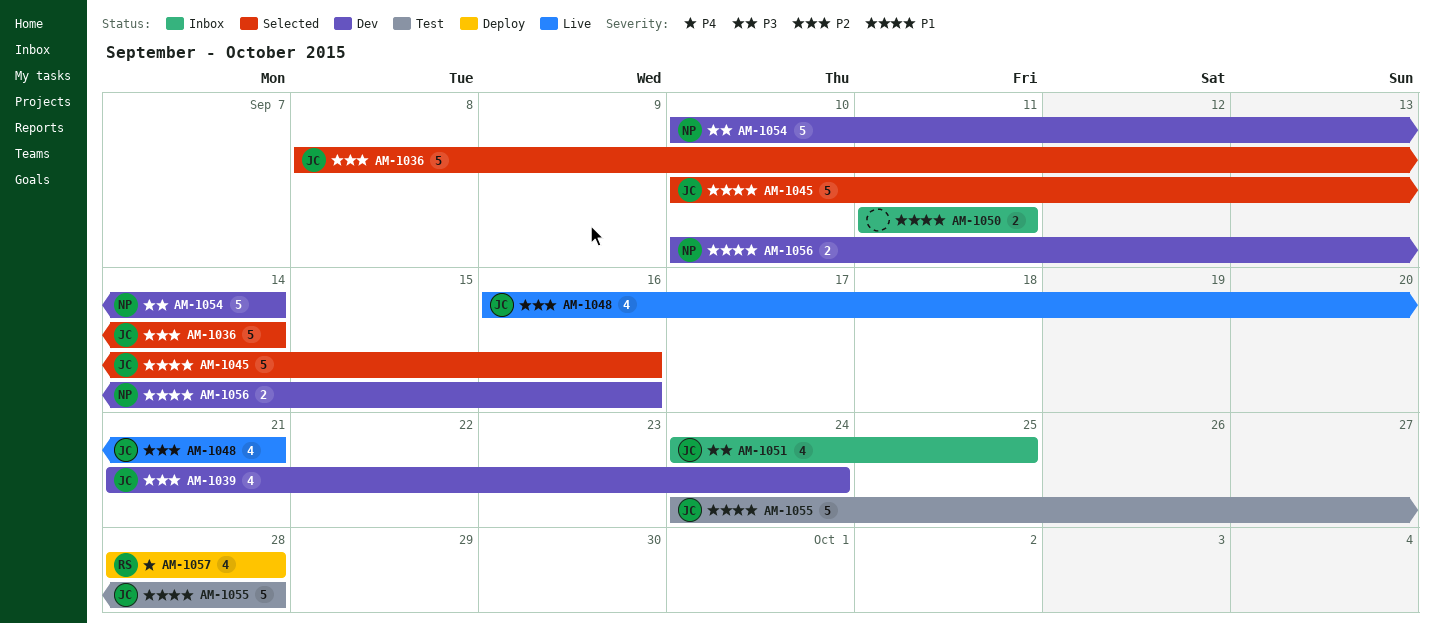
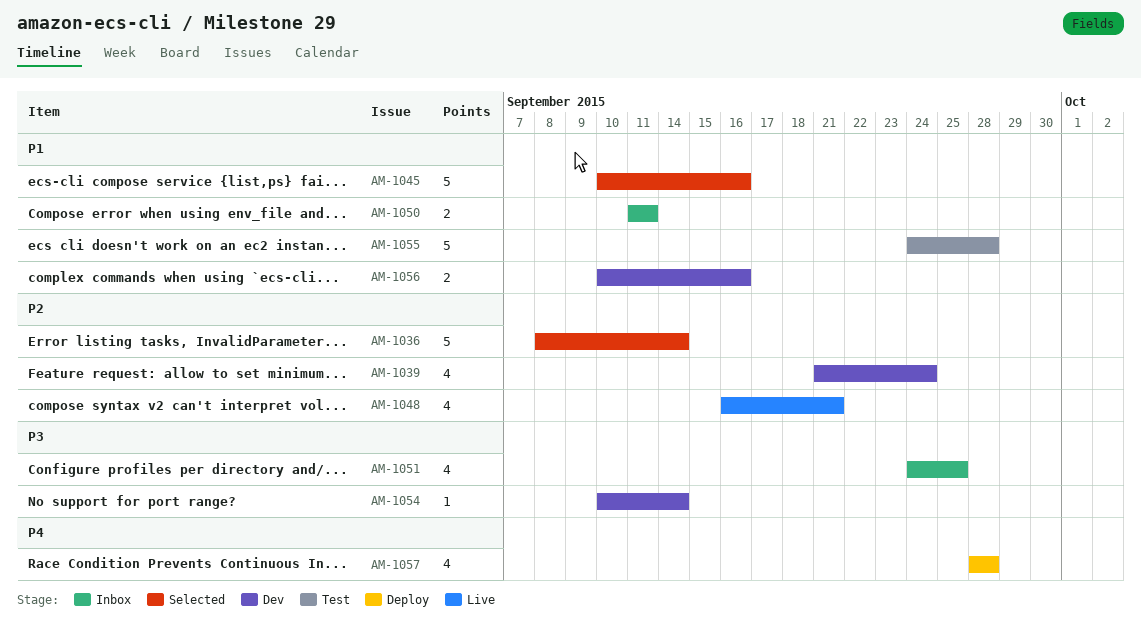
AM-1054, estimate: 5 -> 1

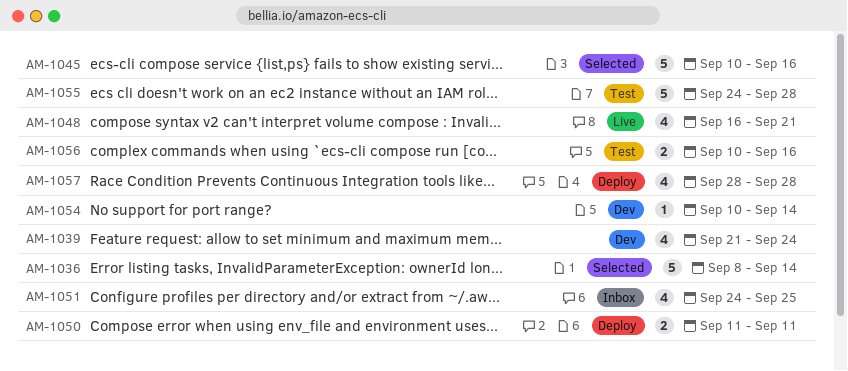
AM-1050, status: Inbox -> Deploy
AM-1056, status: Dev -> Test

